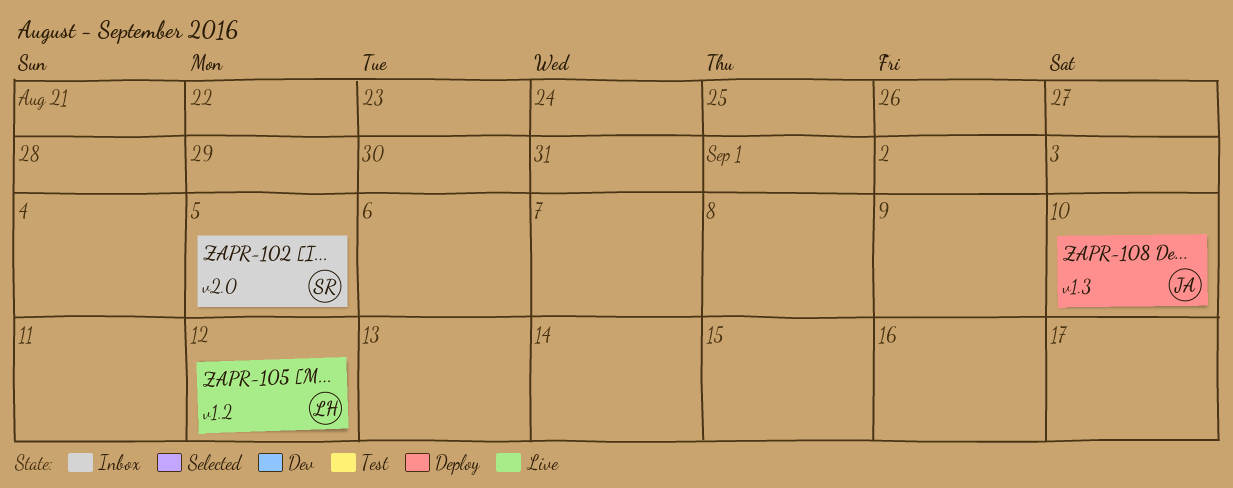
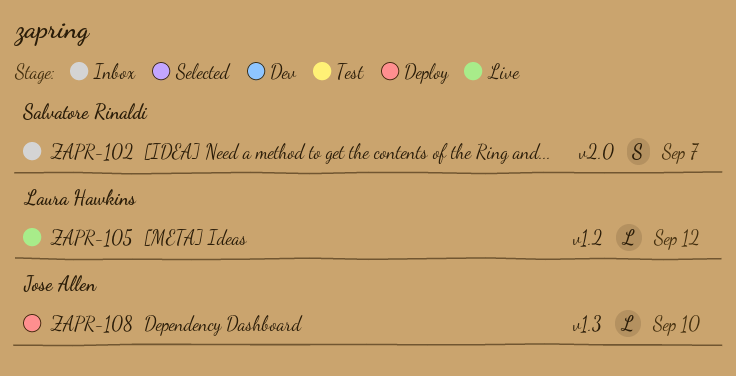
ZAPR-102, due: Sep 5 -> Sep 7

